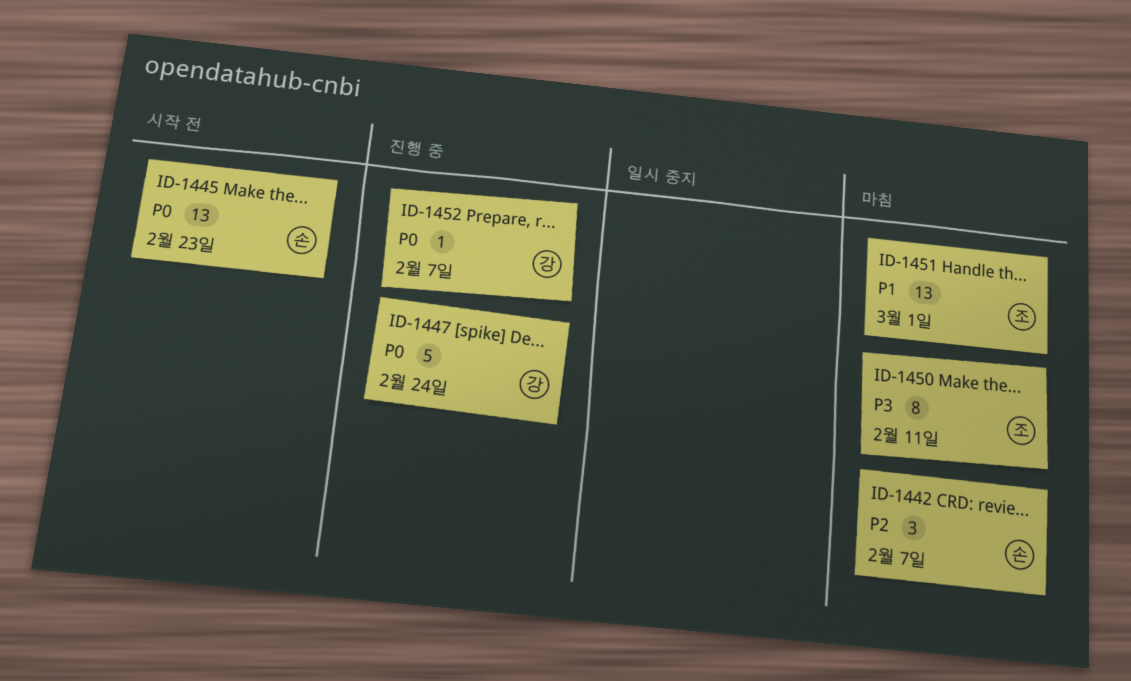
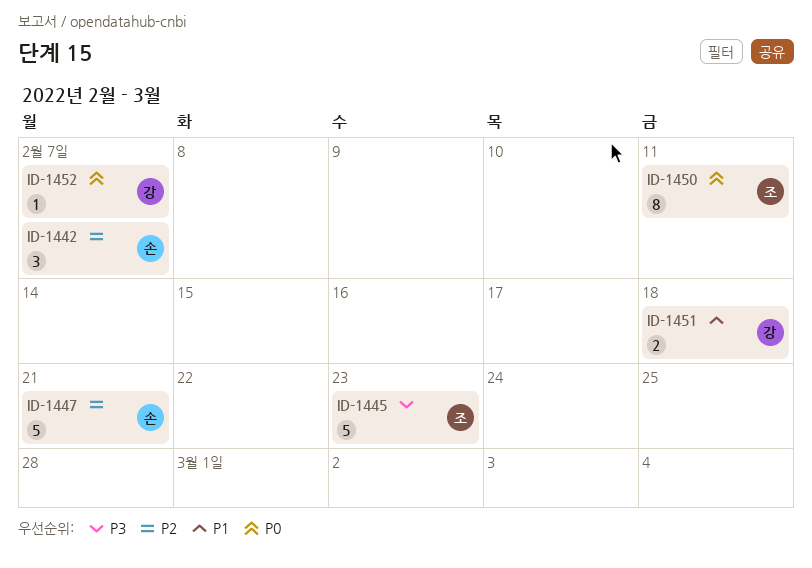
ID-1445, owner: 손 -> 조
ID-1445, priority: P0 -> P3
ID-1445, estimate: 13 -> 5
ID-1447, owner: 강 -> 손
ID-1447, priority: P0 -> P2
ID-1447, due: Feb 24 -> Feb 21
ID-1450, priority: P3 -> P0
ID-1451, owner: 조 -> 강
ID-1451, estimate: 13 -> 2
ID-1451, due: Mar 1 -> Feb 18

